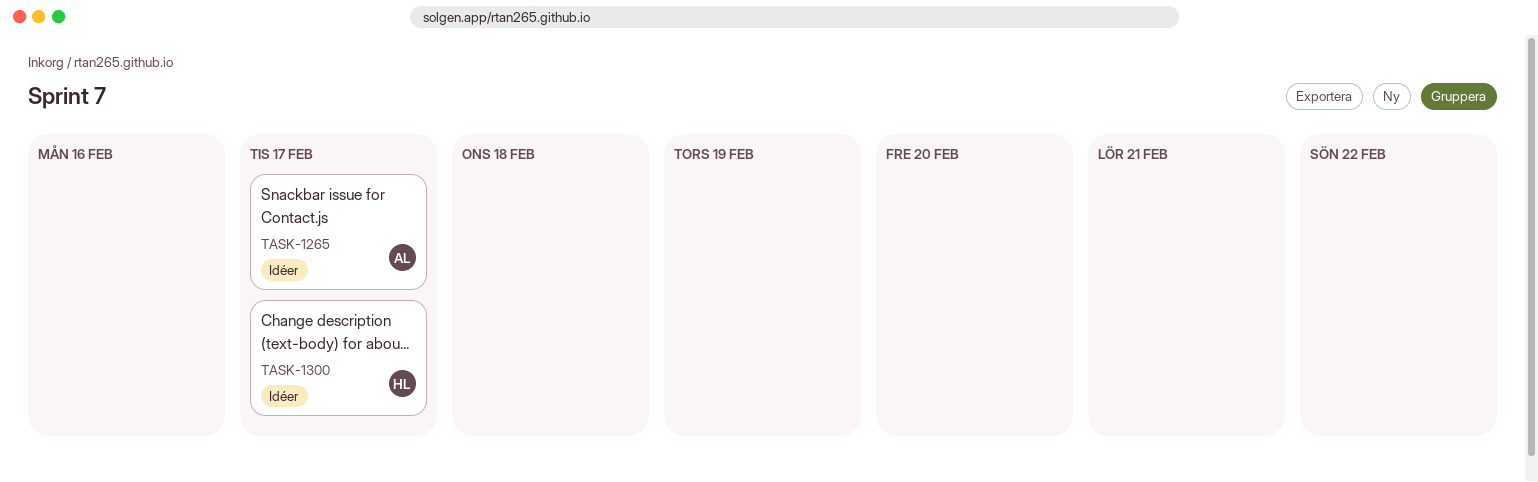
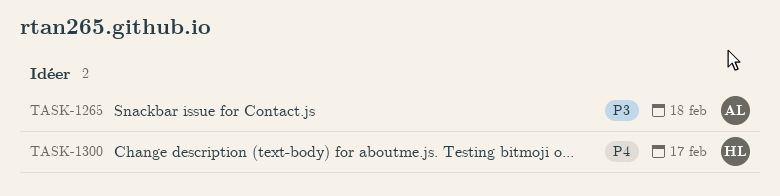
TASK-1265, due: Feb 17 -> Feb 18

